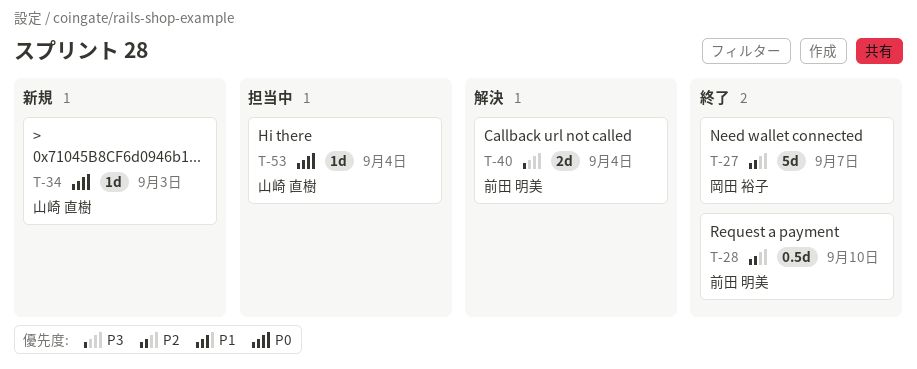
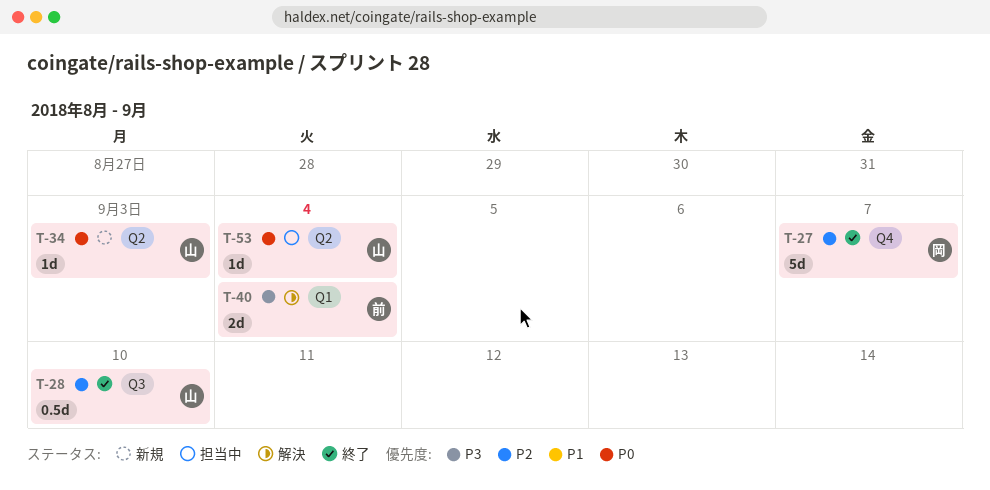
T-28, owner: 前田 明美 -> 山崎 直樹

